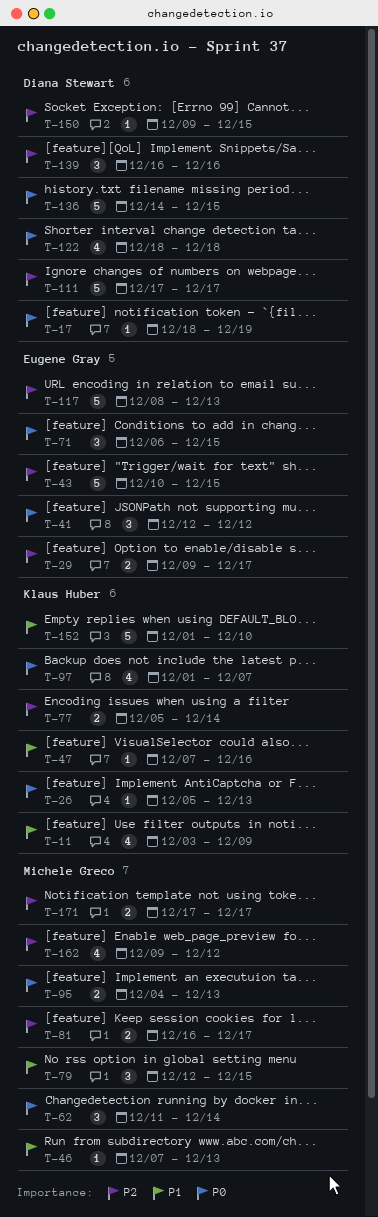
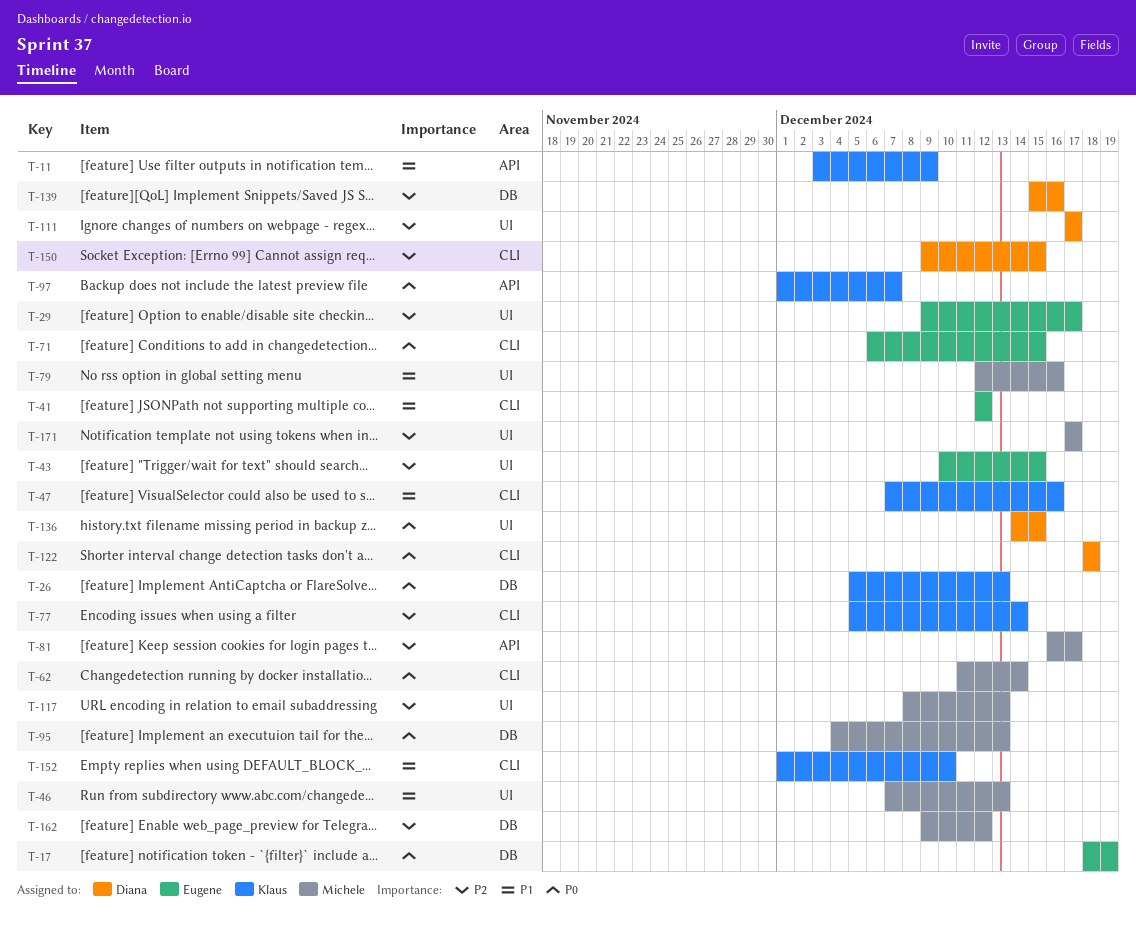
T-17, owner: Diana Stewart -> Eugene Gray
T-41, priority: P0 -> P1
T-79, due: Dec 15 -> Dec 16
T-117, owner: Eugene Gray -> Michele Greco
T-139, start: Dec 16 -> Dec 15

